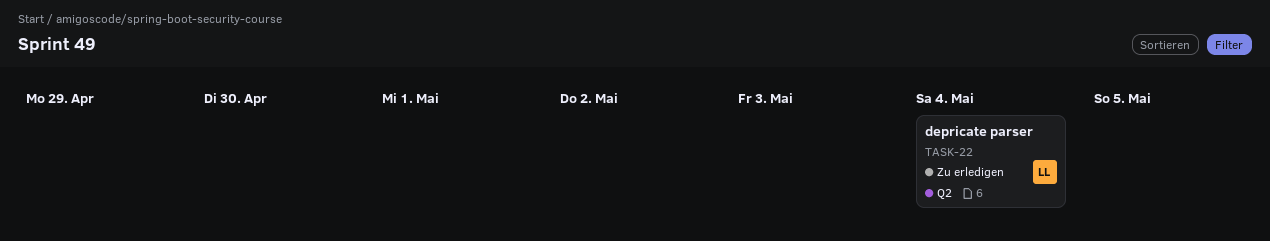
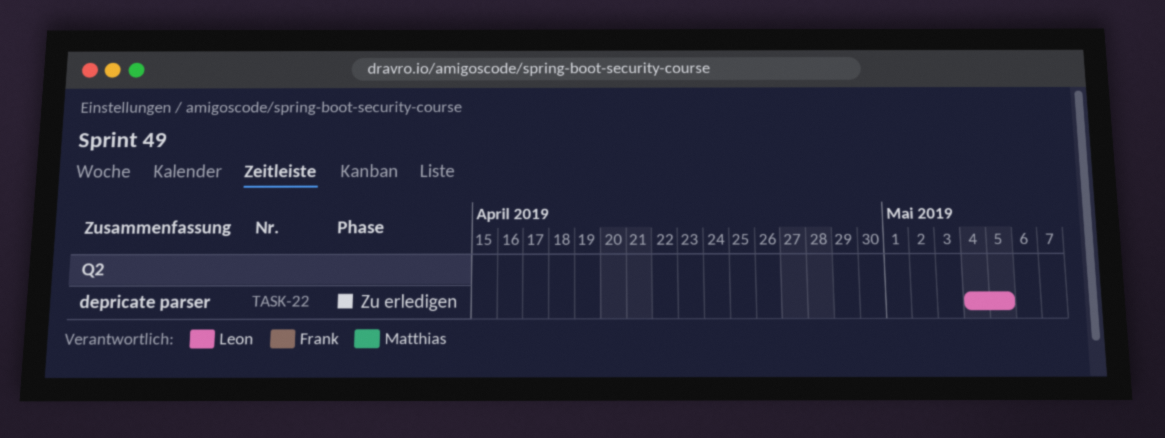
TASK-22, due: May 4 -> May 5

